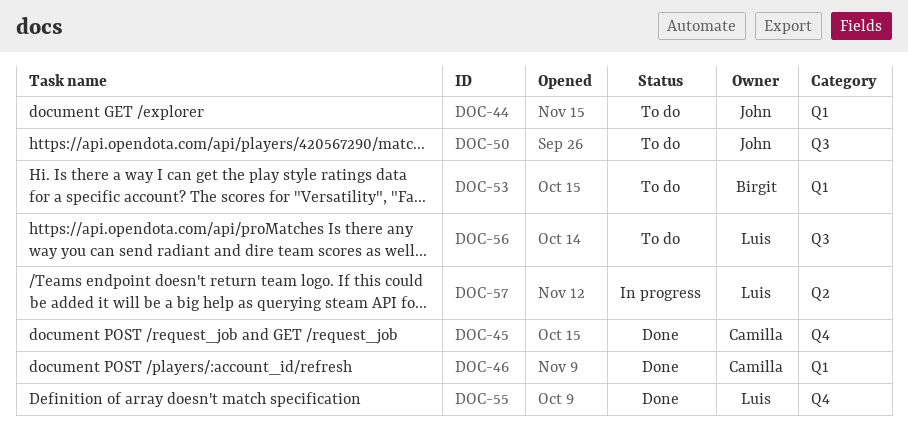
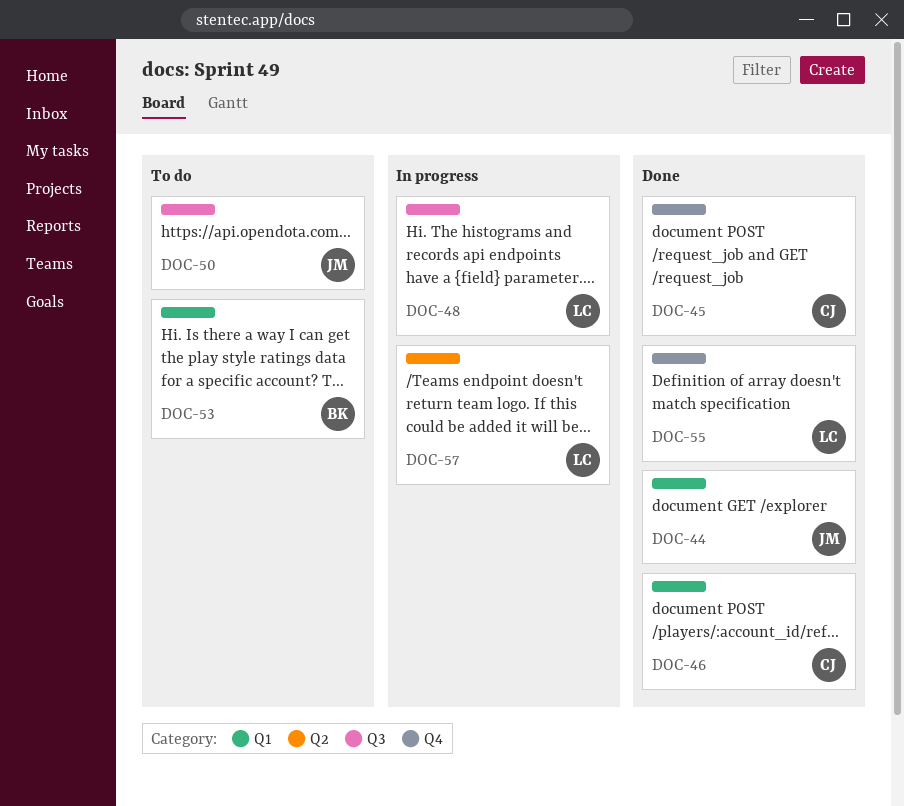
DOC-44, status: To do -> Done
DOC-48: none -> present
DOC-56: present -> none

